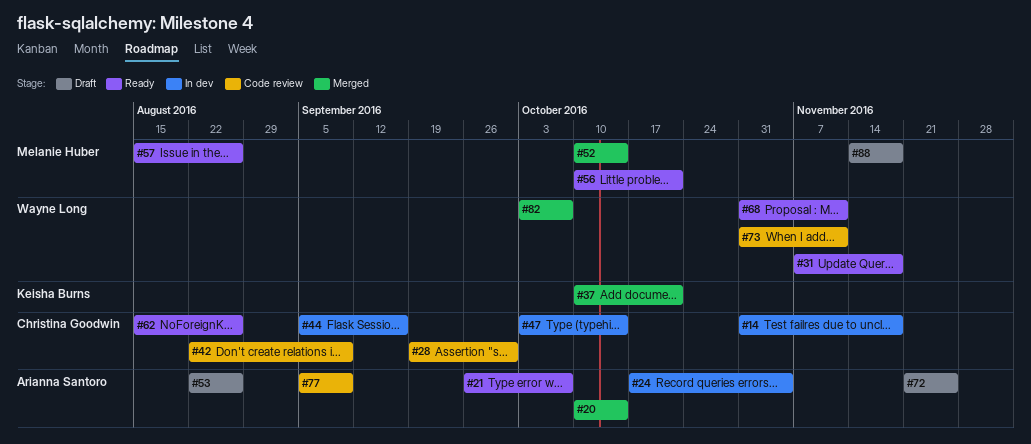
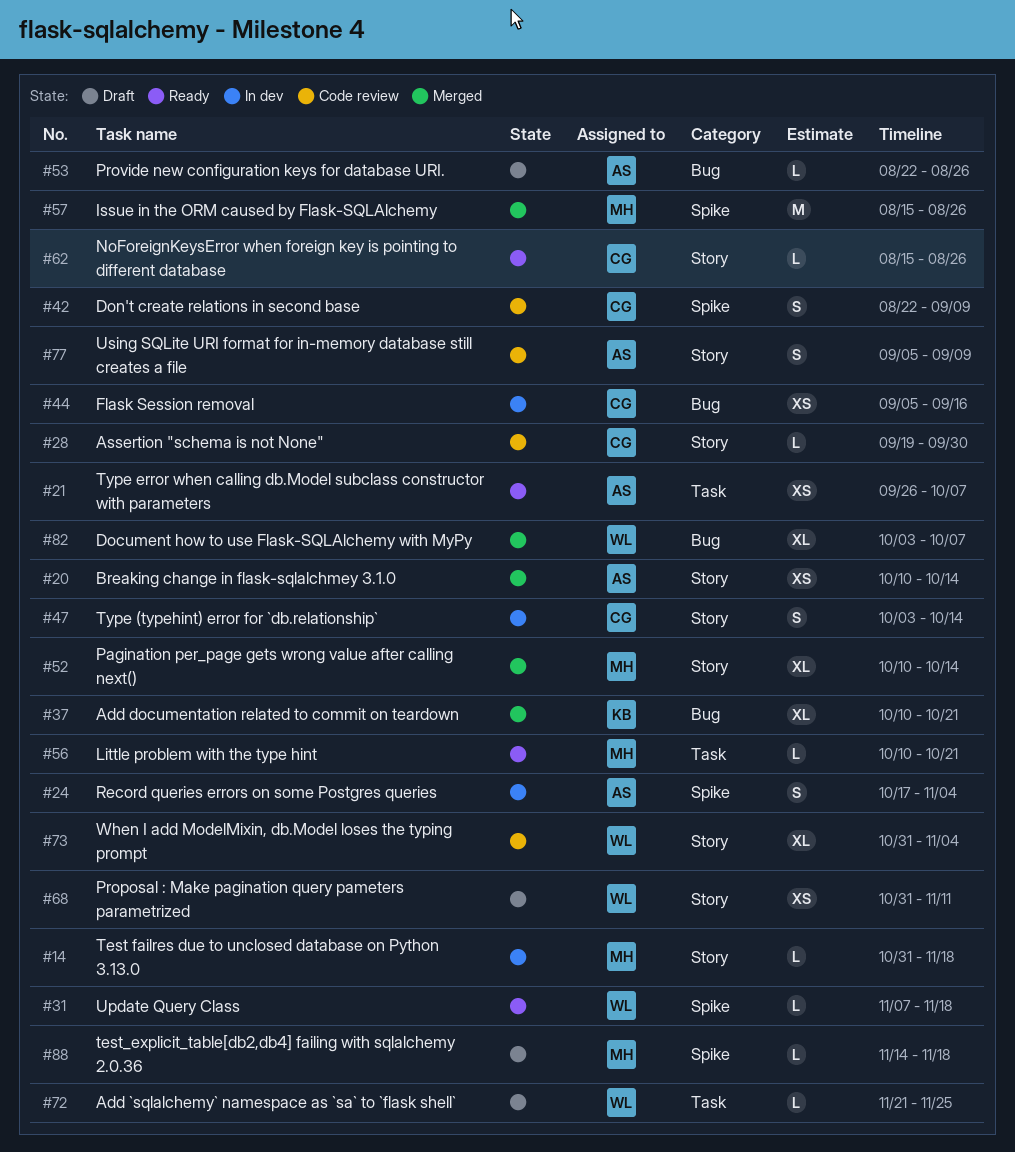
#14, owner: Christina Goodwin -> Melanie Huber
#57, status: Ready -> Merged
#68, status: Ready -> Draft
#72, owner: Arianna Santoro -> Wayne Long
#73, due: Nov 11 -> Nov 4

